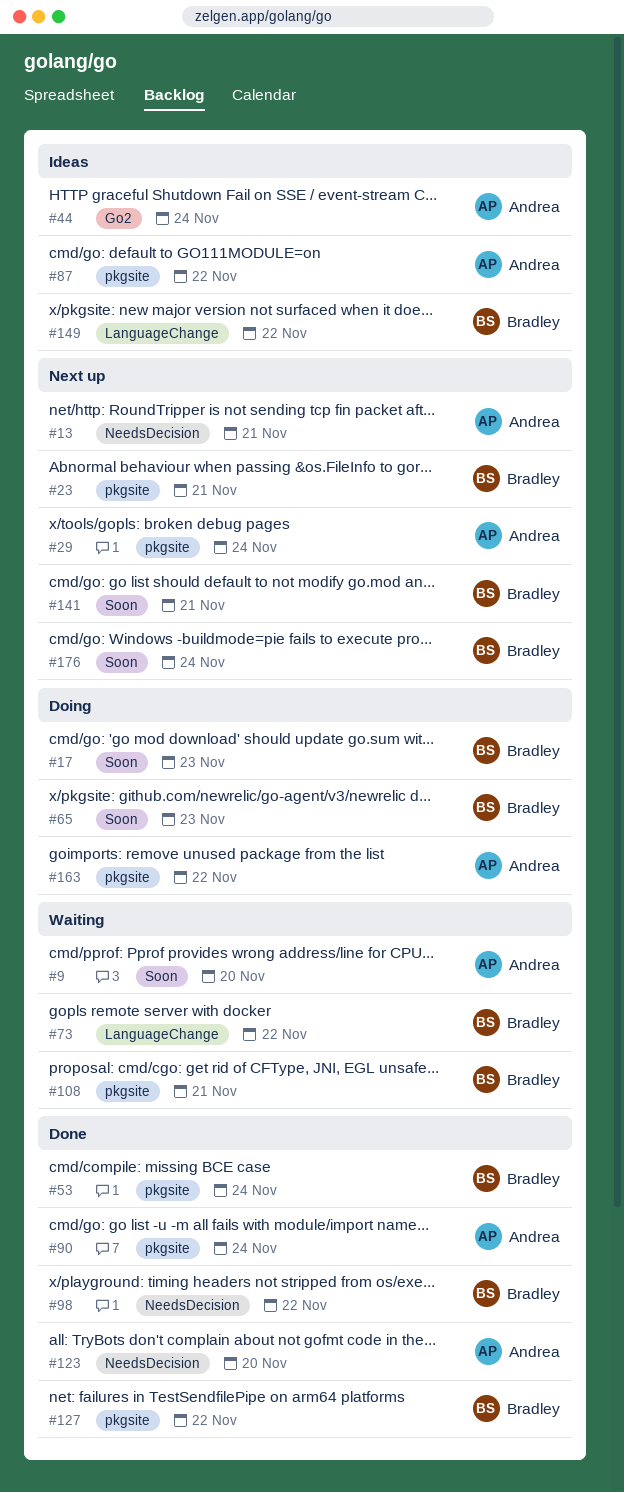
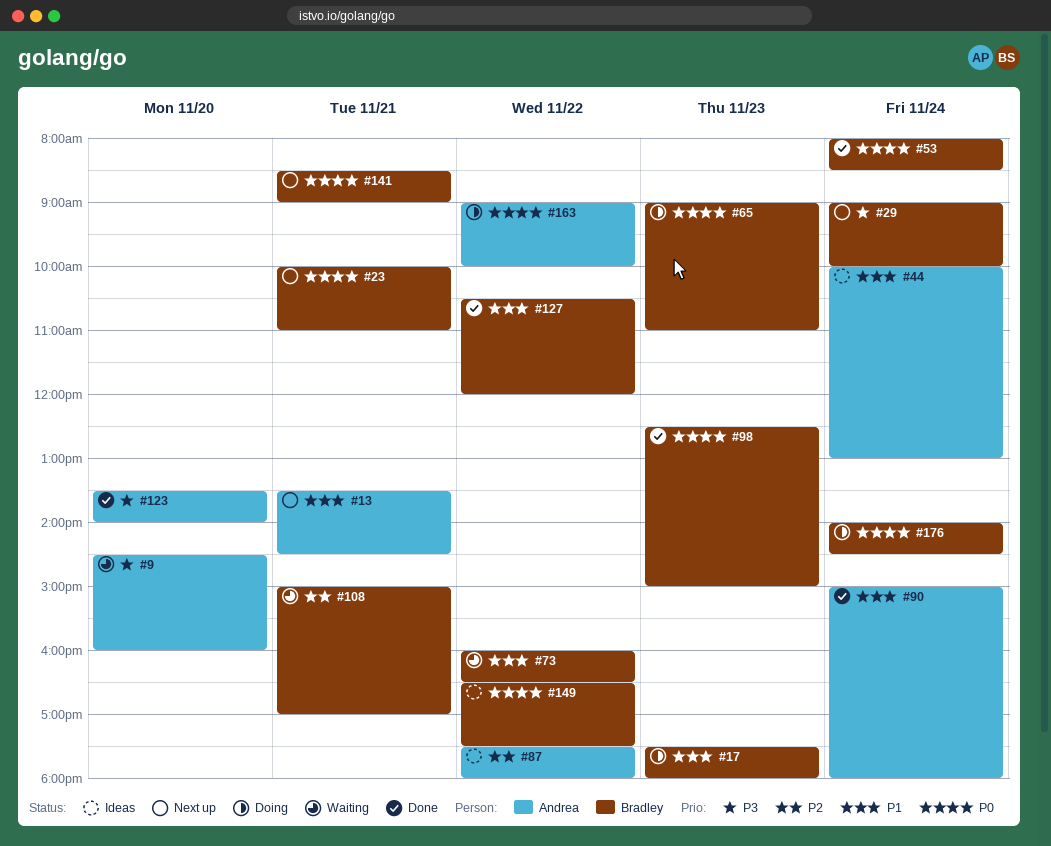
#29, owner: Andrea -> Bradley
#98, day: Nov 22 -> Nov 23
#176, status: Next up -> Doing

